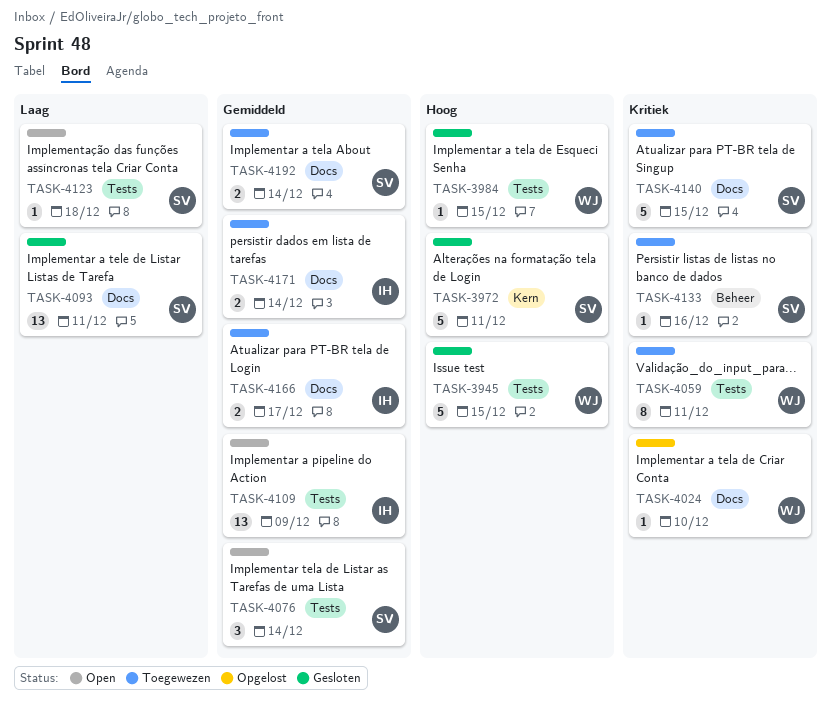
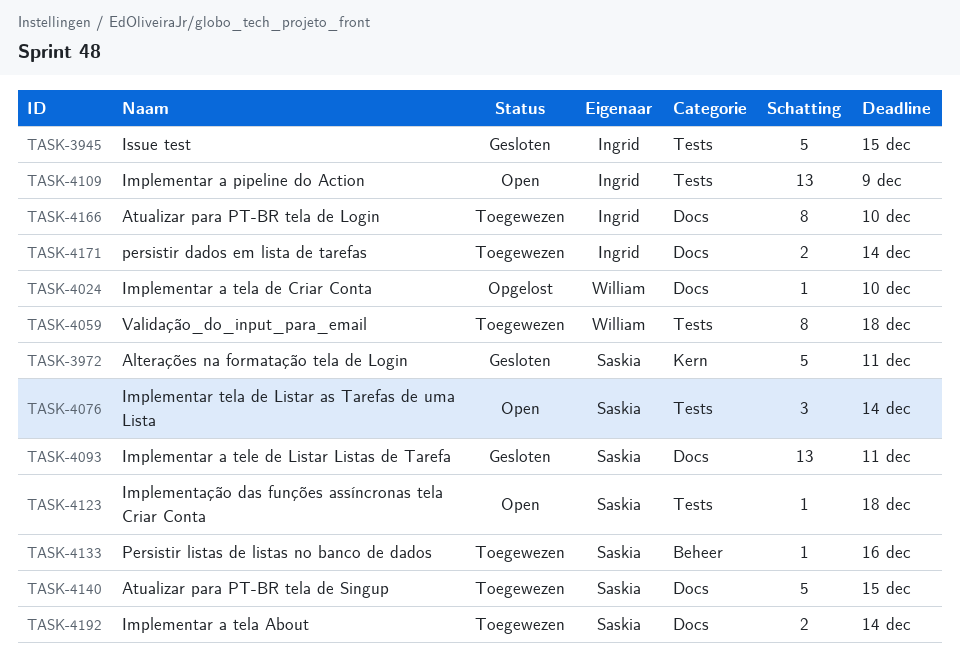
TASK-3945, owner: William -> Ingrid
TASK-3984: present -> none
TASK-4059, due: Dec 11 -> Dec 18
TASK-4166, estimate: 2 -> 8
TASK-4166, due: Dec 17 -> Dec 10

